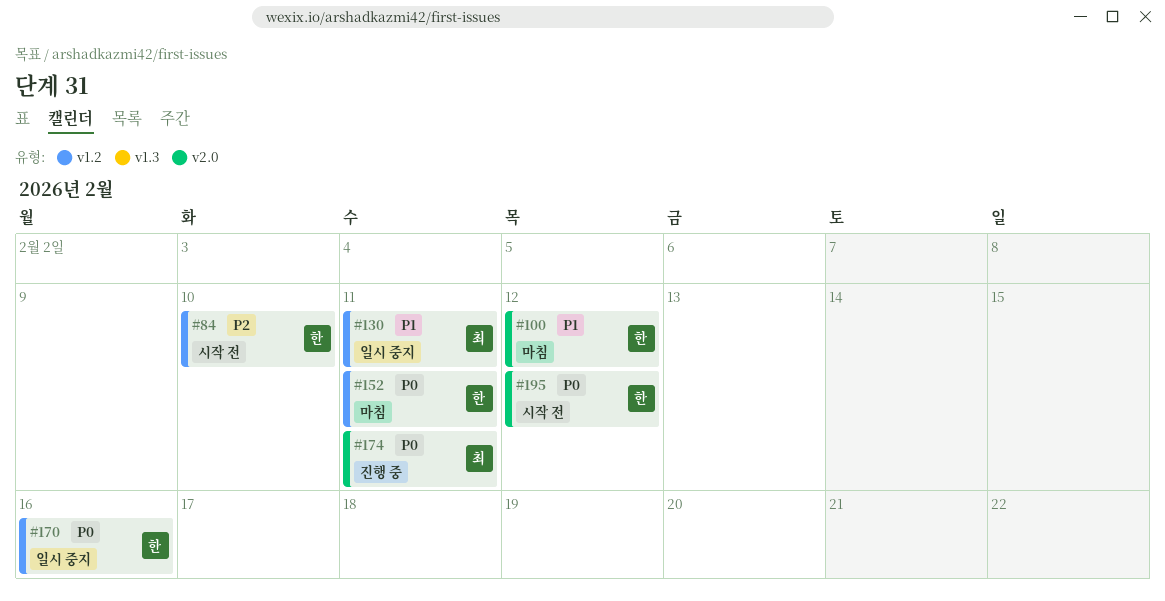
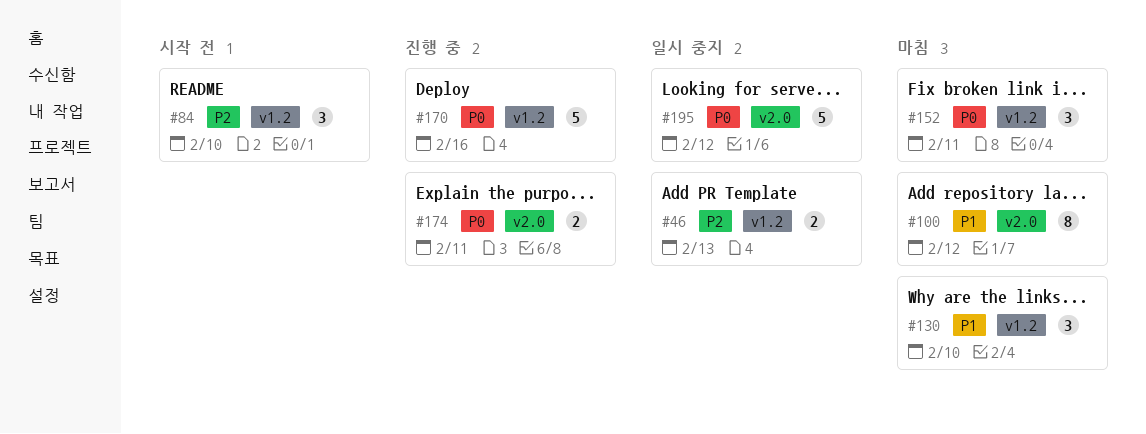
#46: none -> present
#130, status: 일시 중지 -> 마침
#130, due: Feb 11 -> Feb 10
#170, status: 일시 중지 -> 진행 중
#195, status: 시작 전 -> 일시 중지

